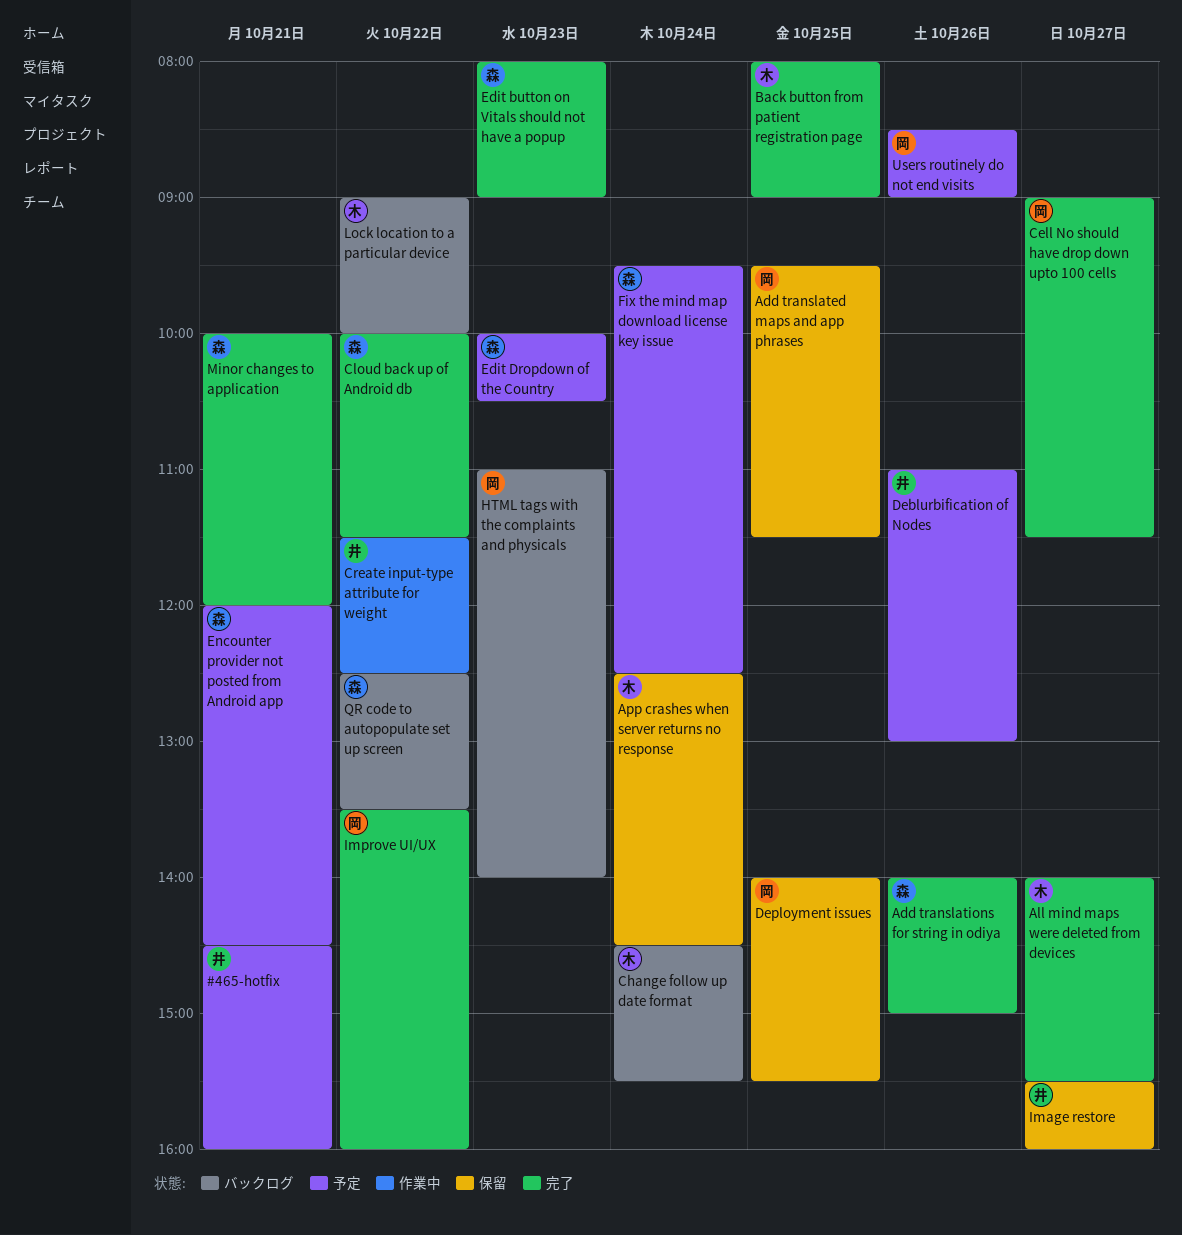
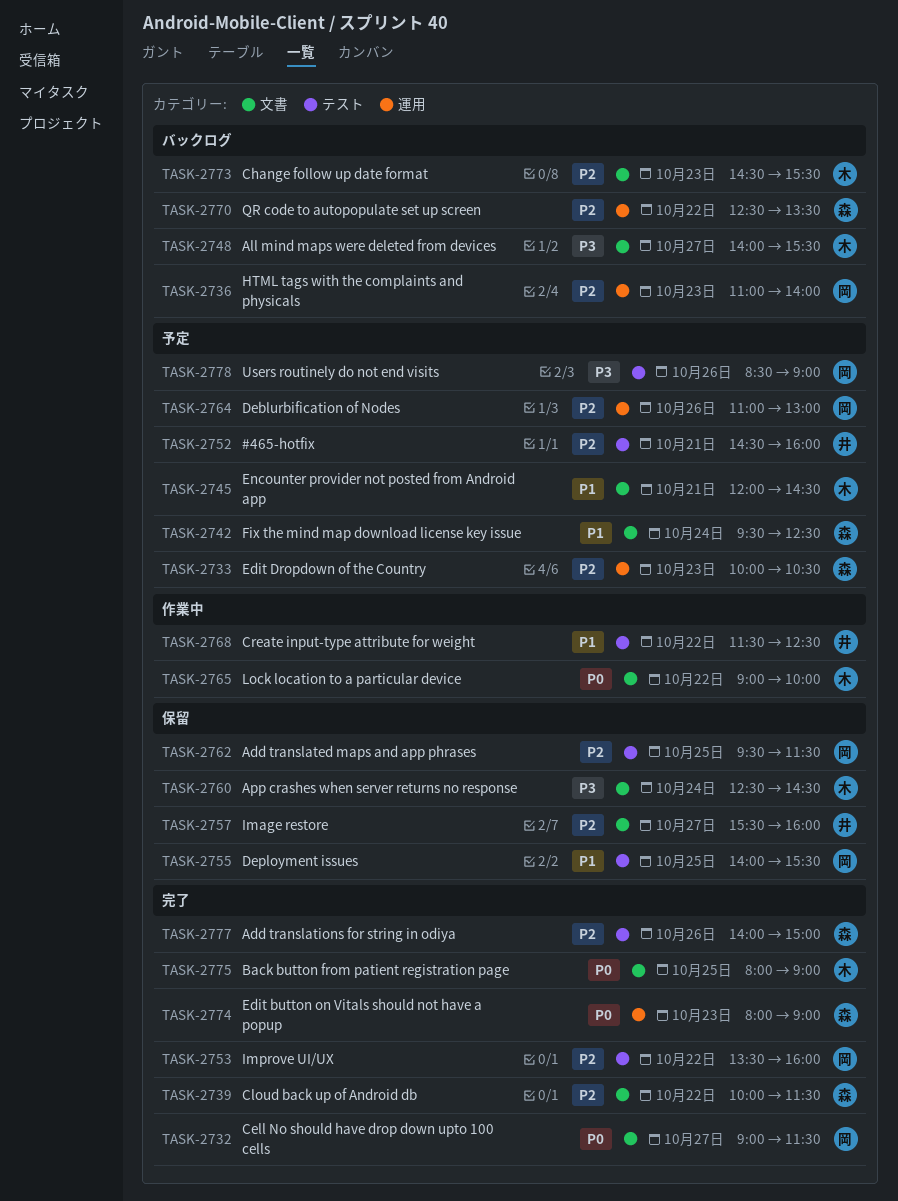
All mind maps were deleted from devices, status: 完了 -> バックログ
Change follow up date format, day: Oct 24 -> Oct 23
Deblurbification of Nodes, owner: 井 -> 岡
Encounter provider not posted from Android app, owner: 森 -> 木
Lock location to a particular device, status: バックログ -> 作業中
Minor changes to application: present -> none

